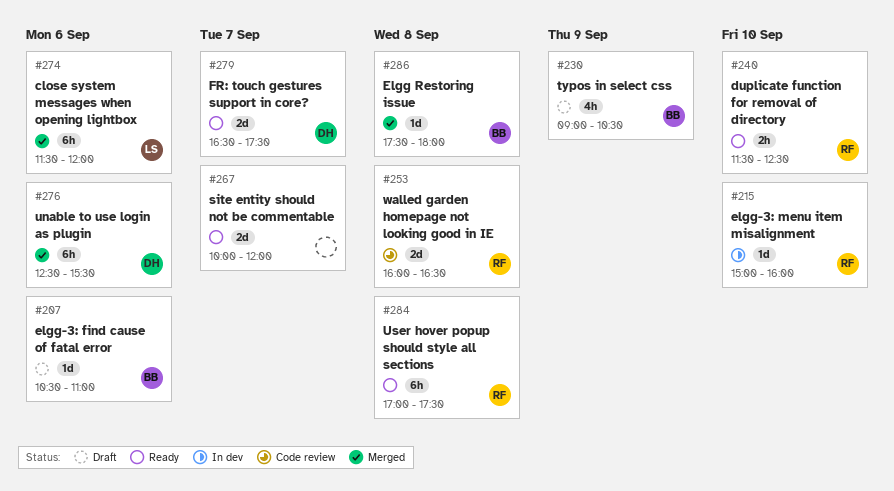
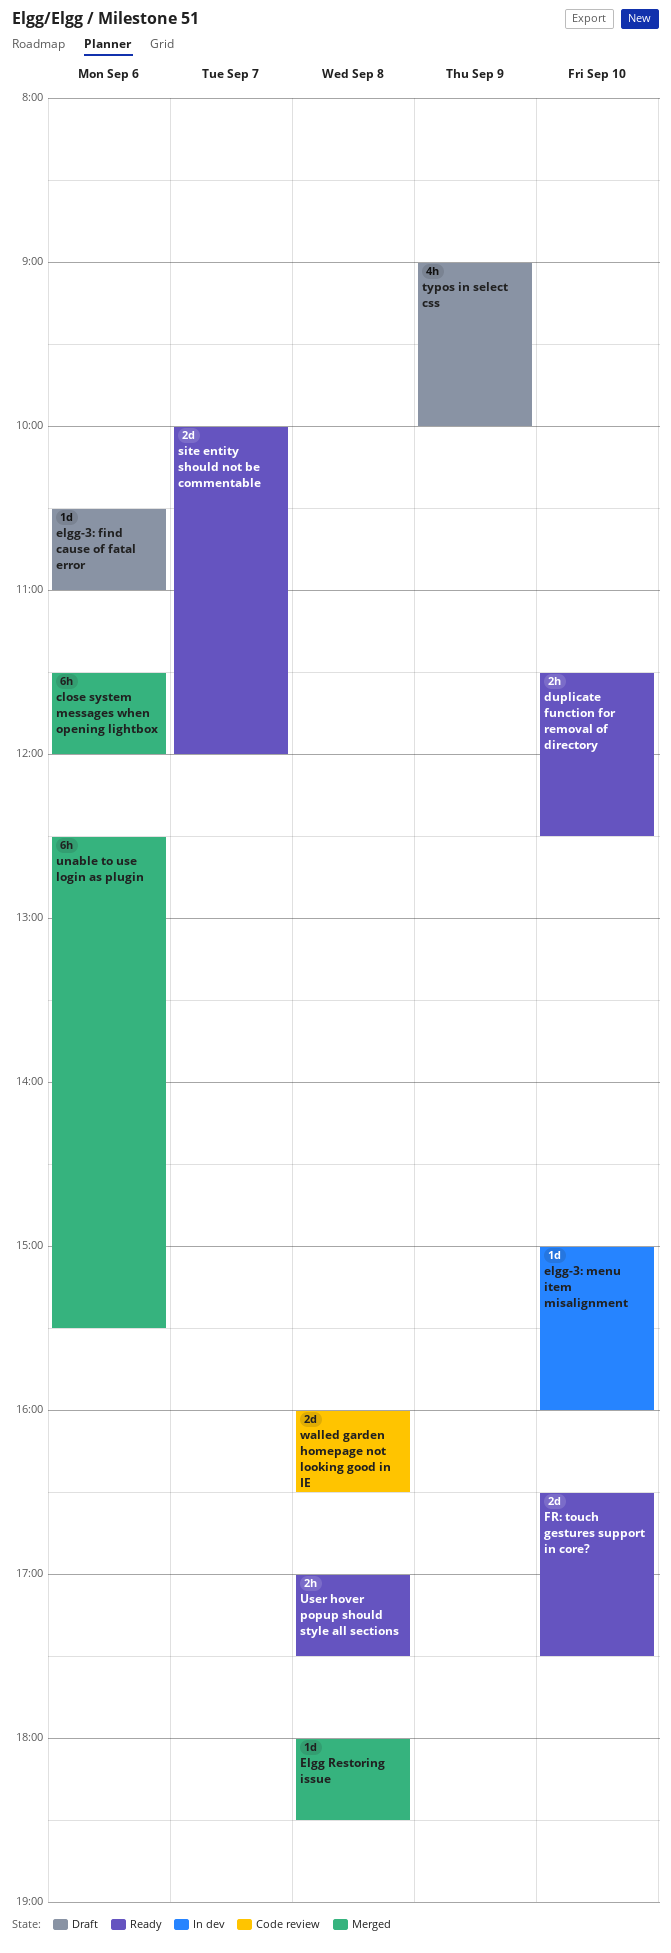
Elgg Restoring issue, begins: 17:30 -> 18:00
Elgg Restoring issue, ends: 18:00 -> 18:30
FR: touch gestures support in core?, day: Sep 7 -> Sep 10
typos in select css, ends: 10:30 -> 10:00
User hover popup should style all sections, estimate: 6h -> 2h

